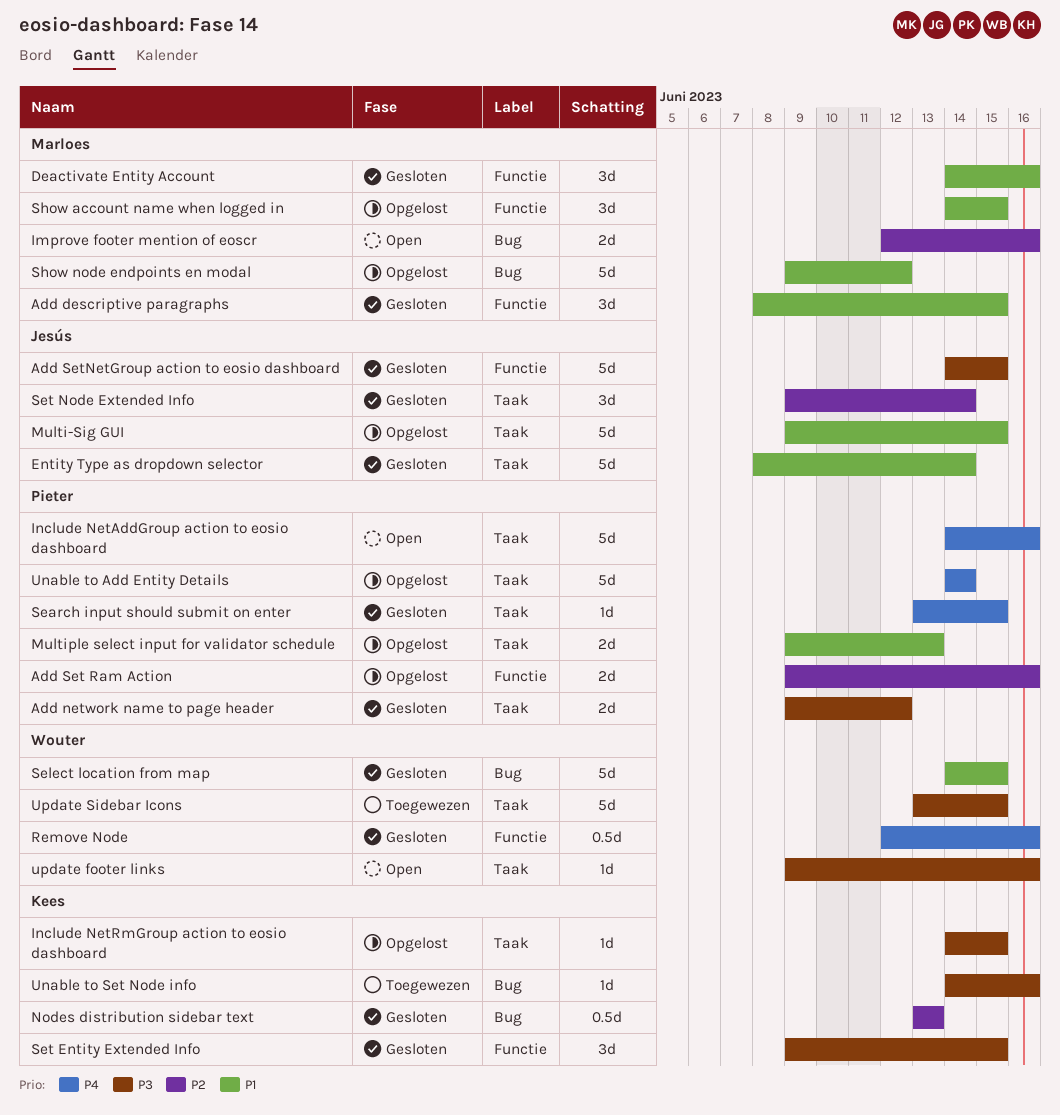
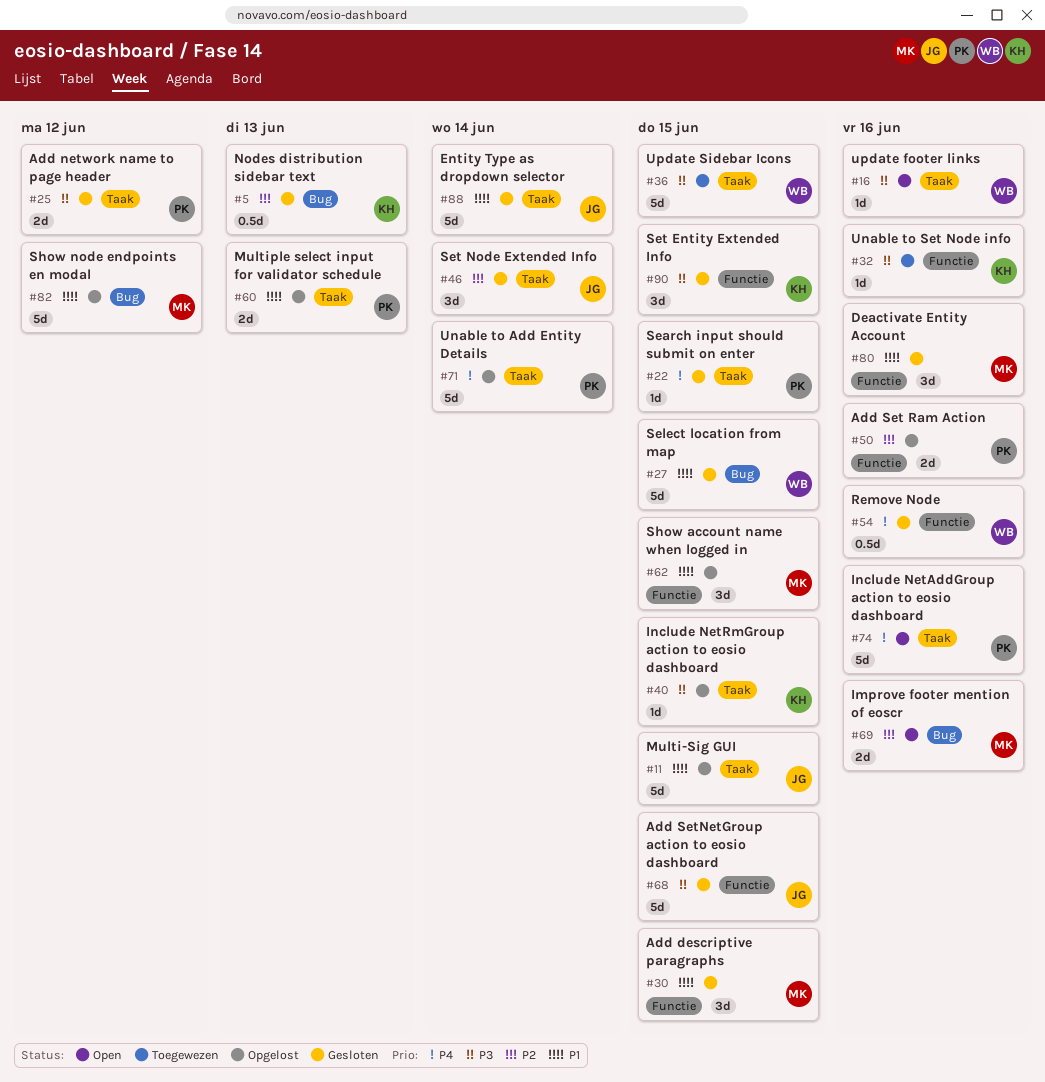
Unable to Set Node info, label: Bug -> Functie

